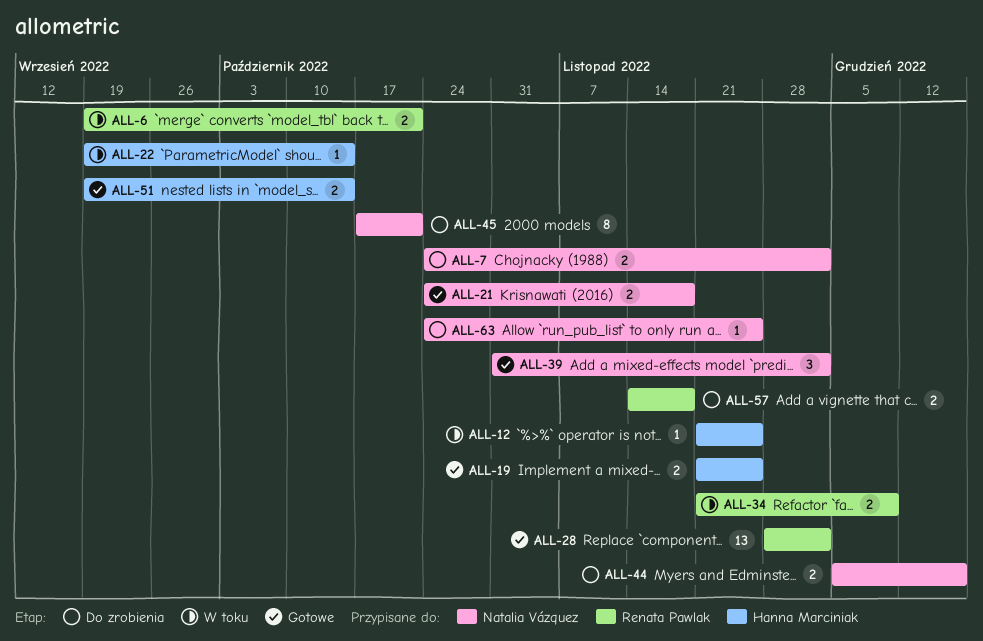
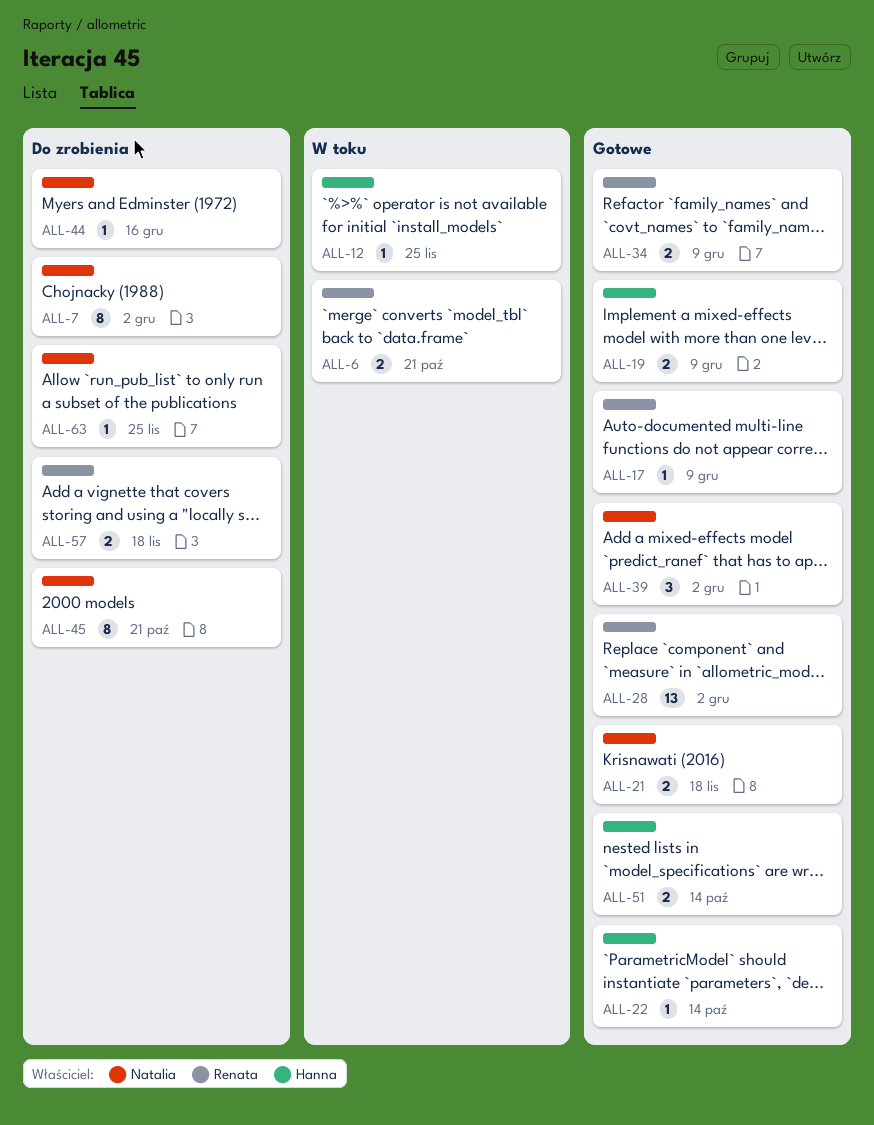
ALL-7, estimate: 2 -> 8
ALL-17: none -> present
ALL-19, due: Nov 25 -> Dec 9
ALL-22, status: W toku -> Gotowe
ALL-34, status: W toku -> Gotowe
ALL-44, estimate: 2 -> 1

